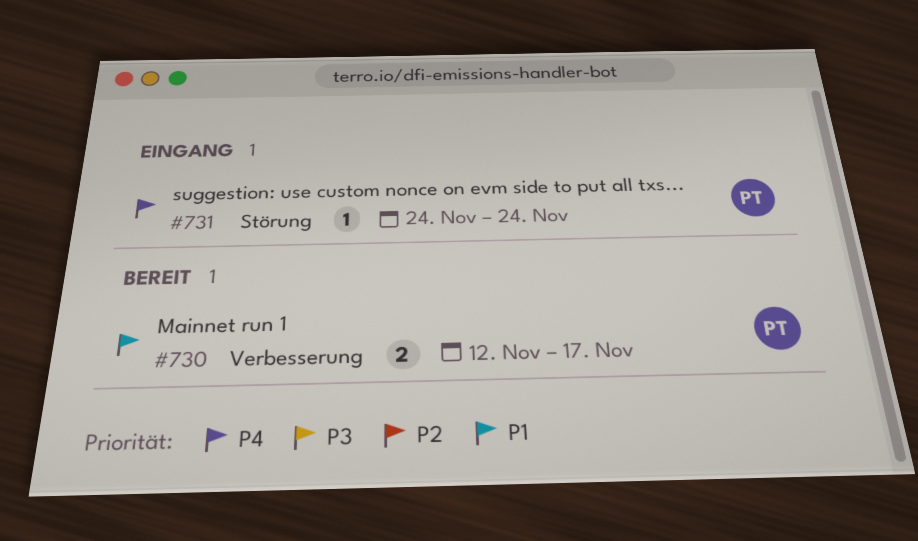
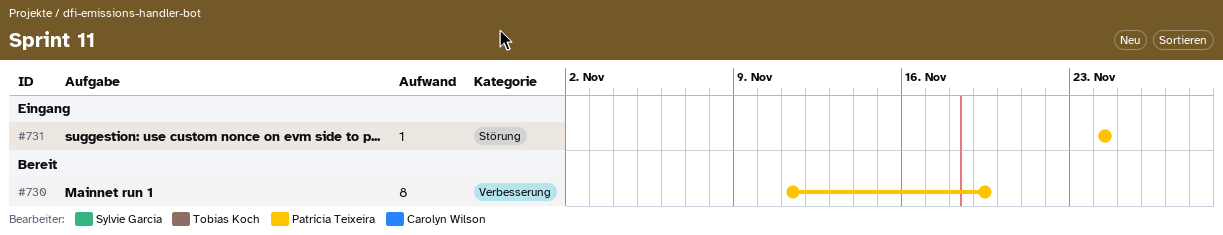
#730, estimate: 2 -> 8
#730, start: Nov 12 -> Nov 11
#730, due: Nov 17 -> Nov 19

